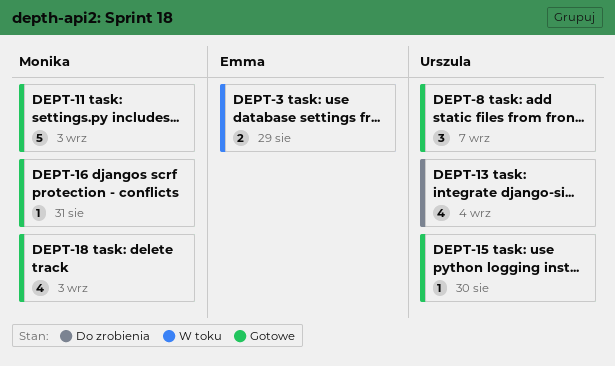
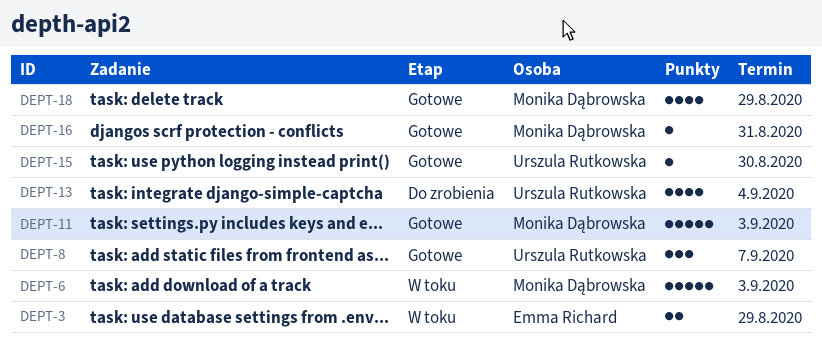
DEPT-6: none -> present
DEPT-18, due: Sep 3 -> Aug 29

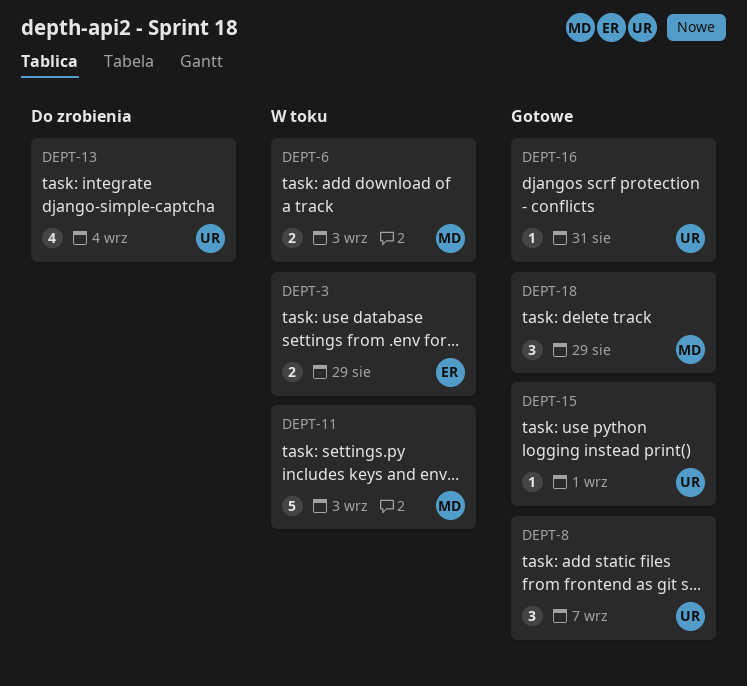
DEPT-6, estimate: 5 -> 2
DEPT-11, status: Gotowe -> W toku
DEPT-15, due: Aug 30 -> Sep 1
DEPT-16, owner: Monika Dąbrowska -> Urszula Rutkowska
DEPT-18, estimate: 4 -> 3

